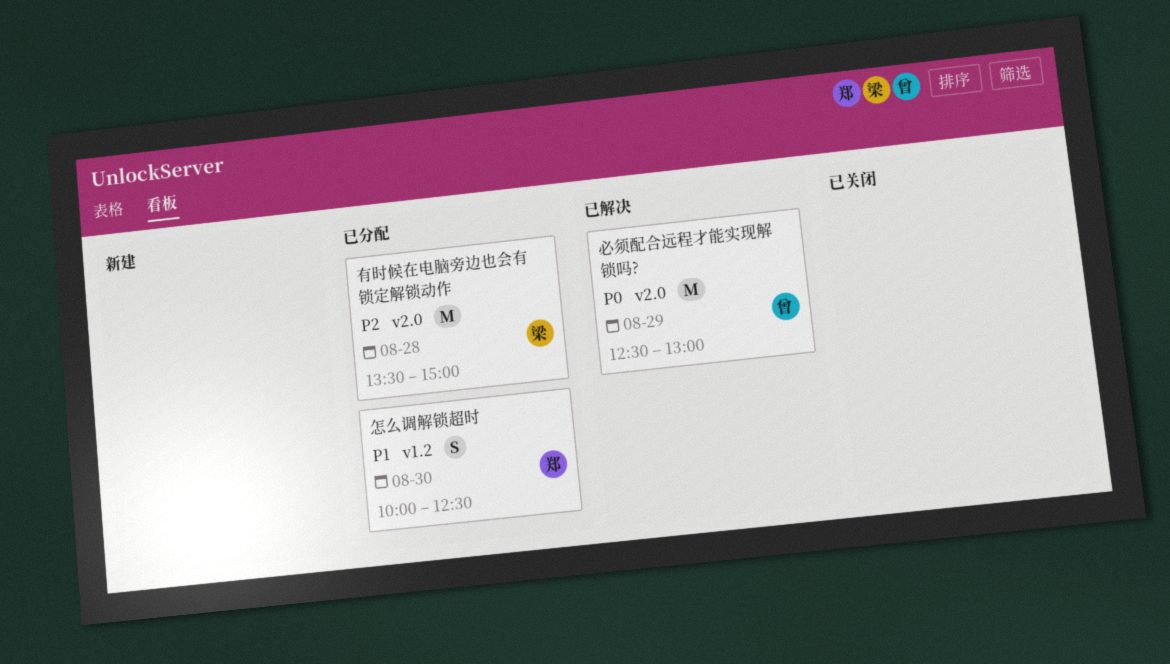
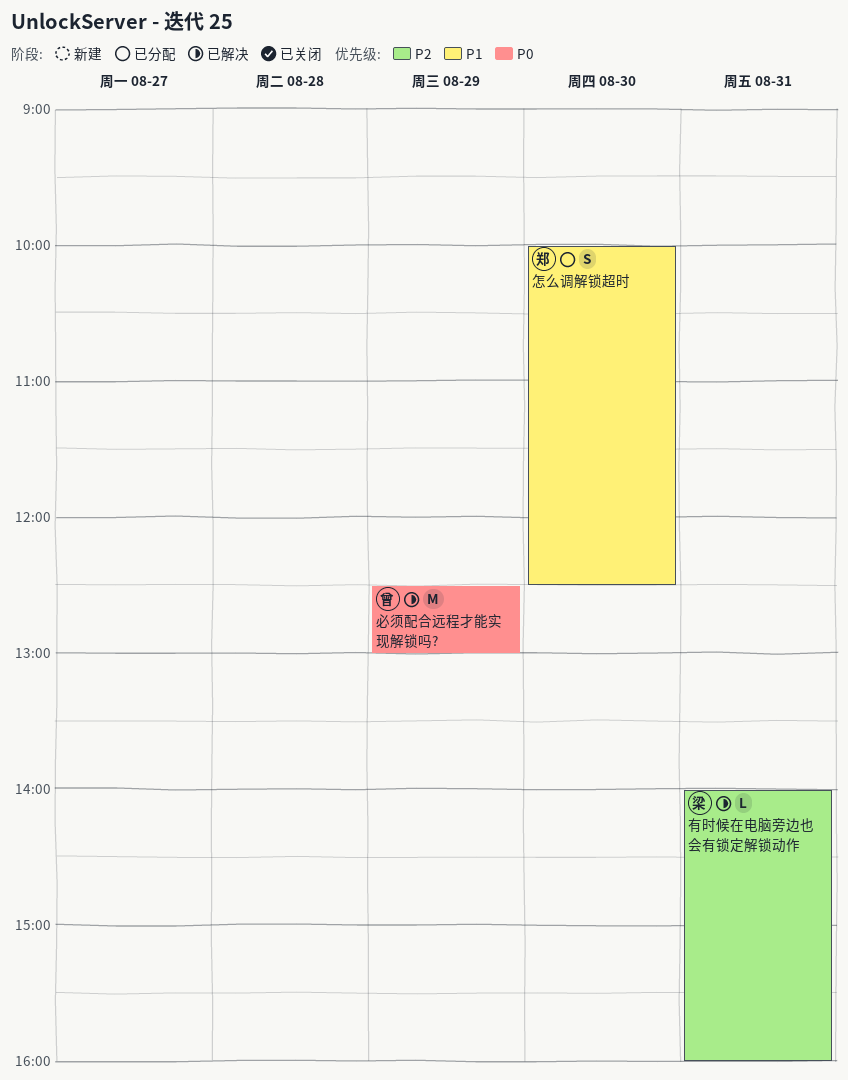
有时候在电脑旁边也会有锁定解锁动作, status: 已分配 -> 已解决
有时候在电脑旁边也会有锁定解锁动作, estimate: M -> L
有时候在电脑旁边也会有锁定解锁动作, day: Aug 28 -> Aug 31
有时候在电脑旁边也会有锁定解锁动作, begins: 13:30 -> 14:00
有时候在电脑旁边也会有锁定解锁动作, ends: 15:00 -> 16:00

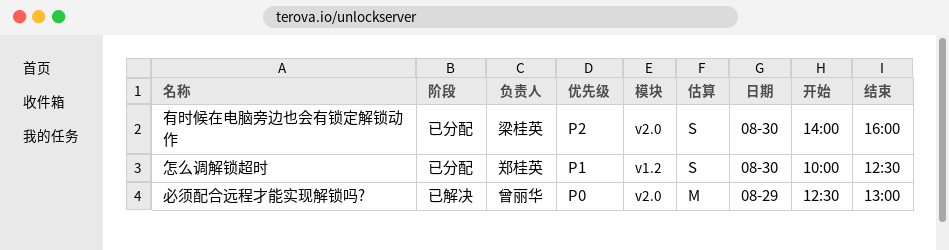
有时候在电脑旁边也会有锁定解锁动作, status: 已解决 -> 已分配
有时候在电脑旁边也会有锁定解锁动作, estimate: L -> S
有时候在电脑旁边也会有锁定解锁动作, day: Aug 31 -> Aug 30

